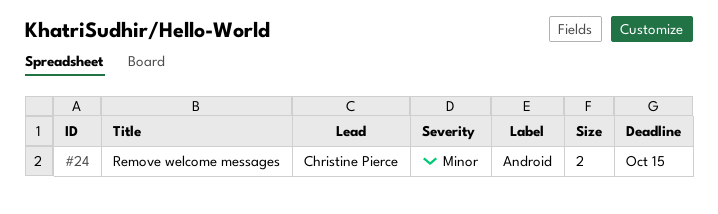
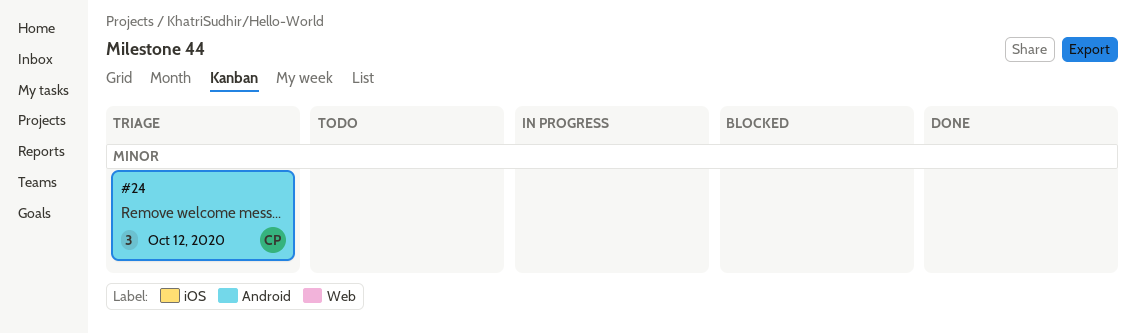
#24, estimate: 2 -> 3
#24, due: Oct 15 -> Oct 12

